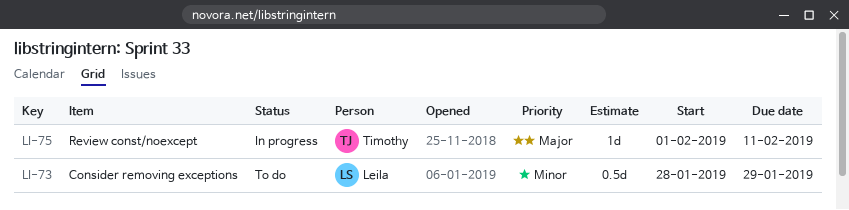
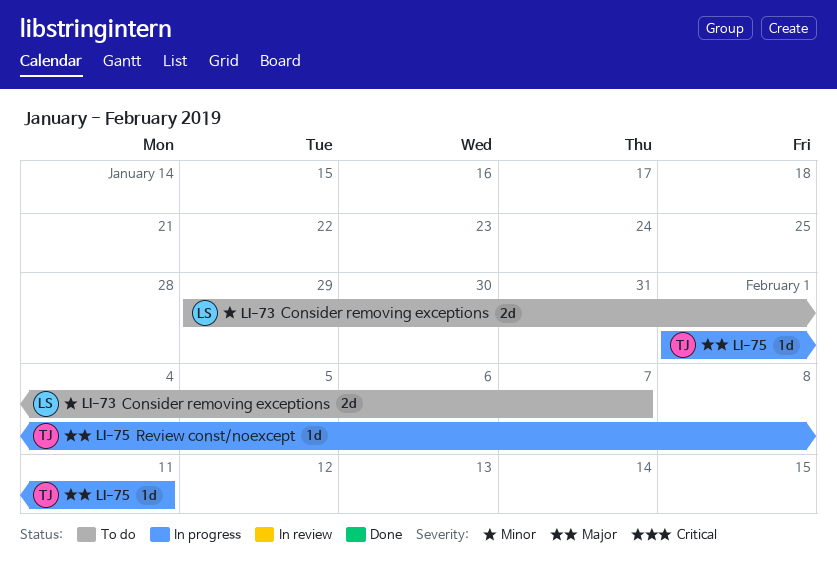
LI-73, estimate: 0.5d -> 2d
LI-73, start: Jan 28 -> Jan 29
LI-73, due: Jan 29 -> Feb 7

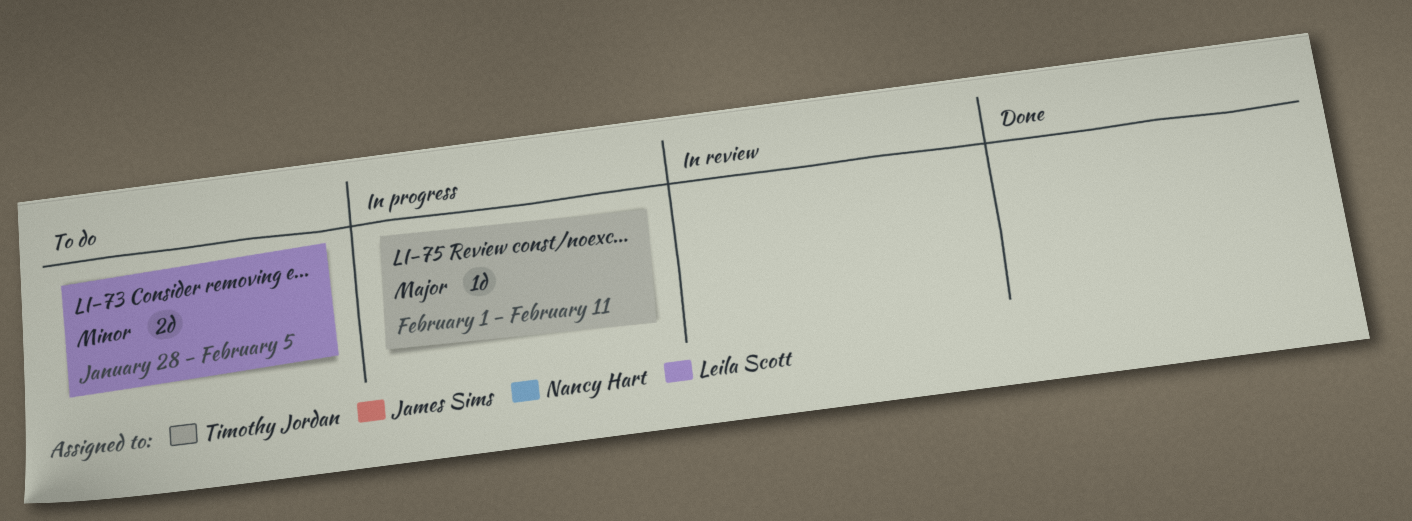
LI-73, start: Jan 29 -> Jan 28
LI-73, due: Feb 7 -> Feb 5

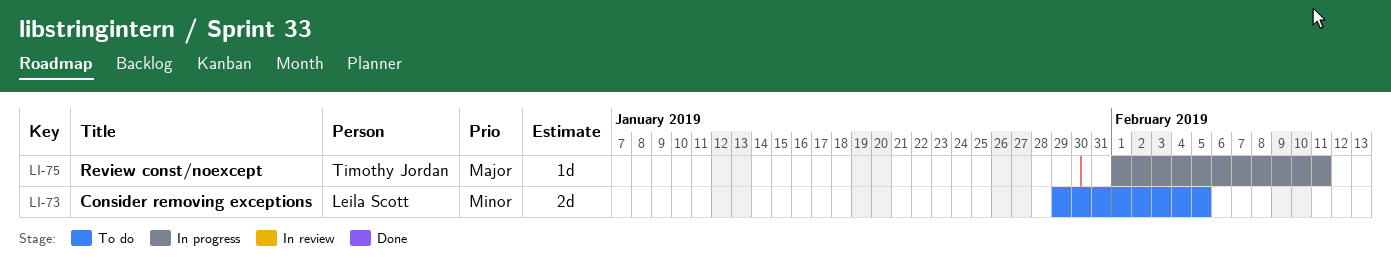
LI-73, start: Jan 28 -> Jan 29

